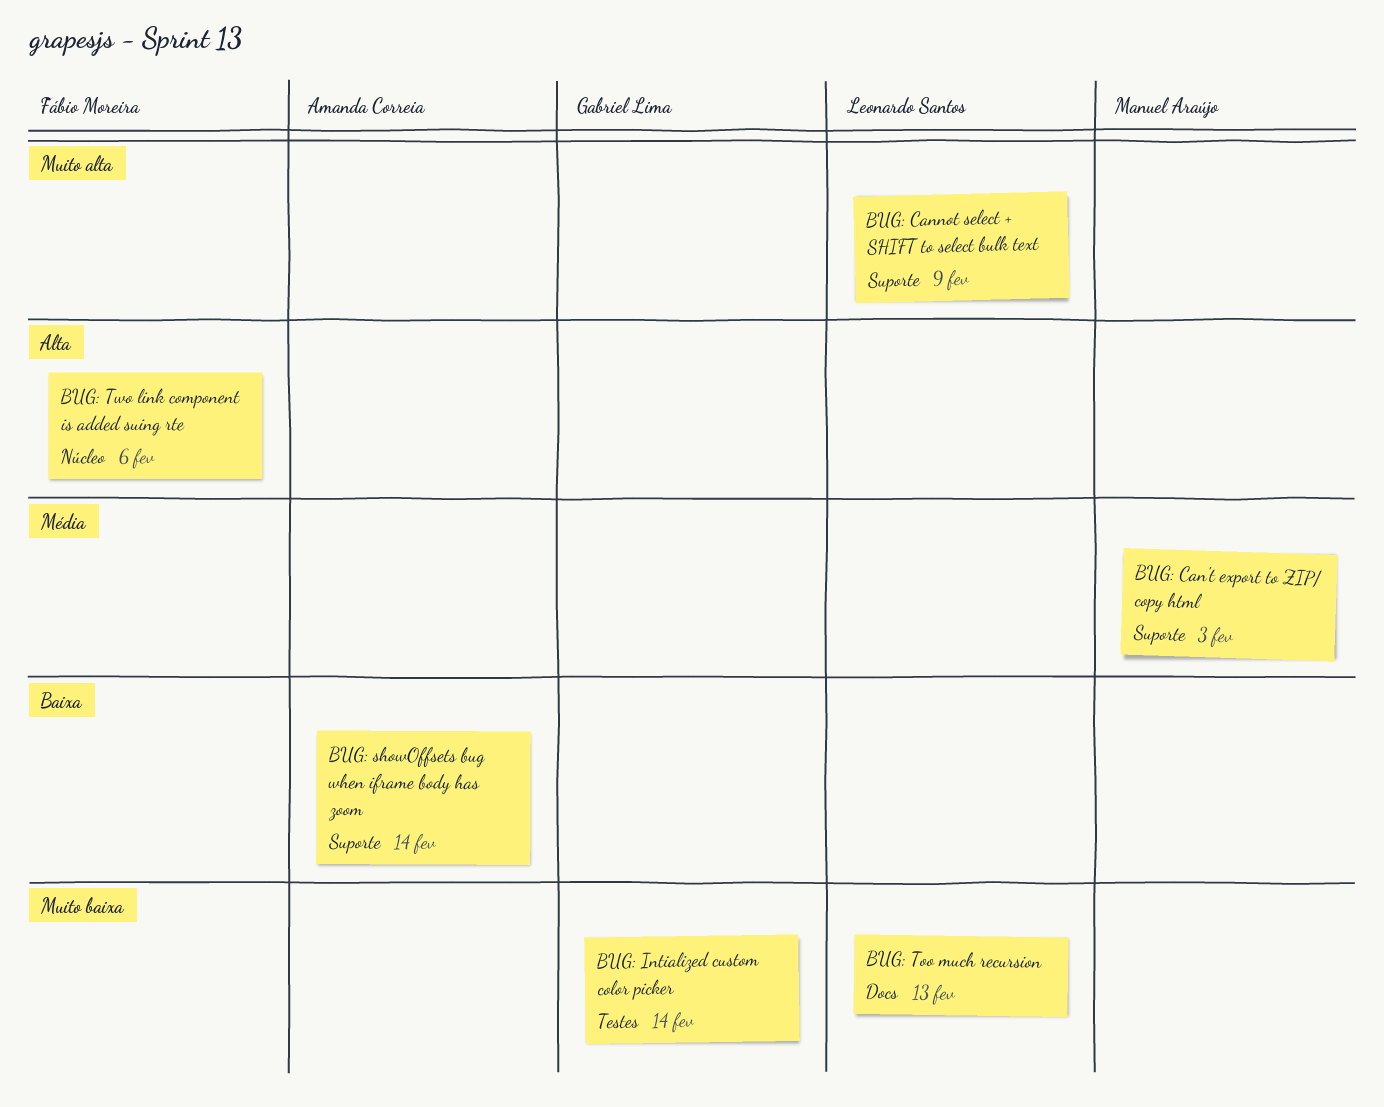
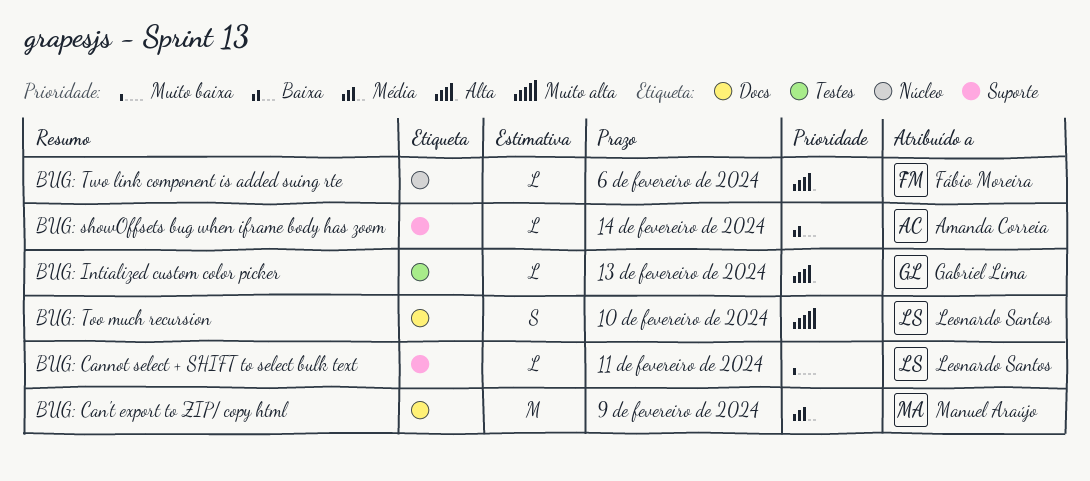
BUG: Can't export to ZIP/ copy html, label: Suporte -> Docs
BUG: Can't export to ZIP/ copy html, due: Feb 3 -> Feb 9
BUG: Cannot select + SHIFT to select bulk text, priority: Muito alta -> Muito baixa
BUG: Cannot select + SHIFT to select bulk text, due: Feb 9 -> Feb 11
BUG: Intialized custom color picker, priority: Muito baixa -> Alta
BUG: Intialized custom color picker, due: Feb 14 -> Feb 13
BUG: Too much recursion, priority: Muito baixa -> Muito alta
BUG: Too much recursion, due: Feb 13 -> Feb 10

